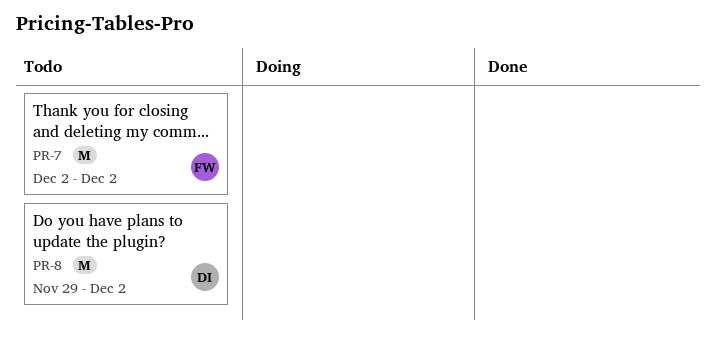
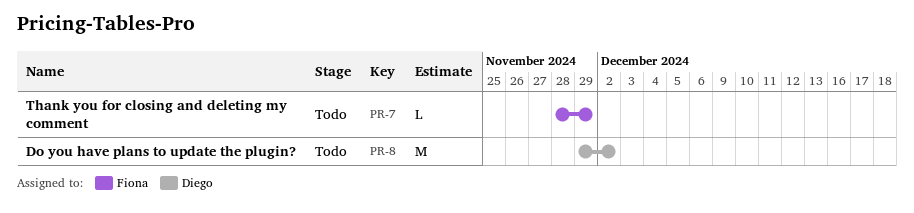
PR-7, estimate: M -> L
PR-7, start: Dec 2 -> Nov 28
PR-7, due: Dec 2 -> Nov 29

